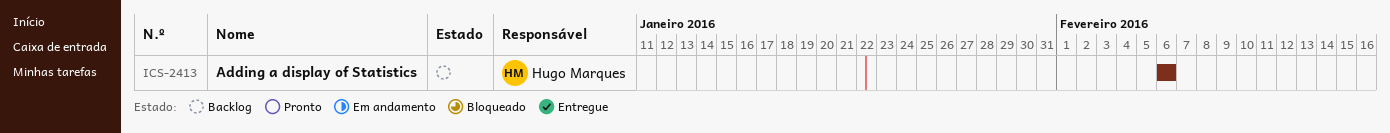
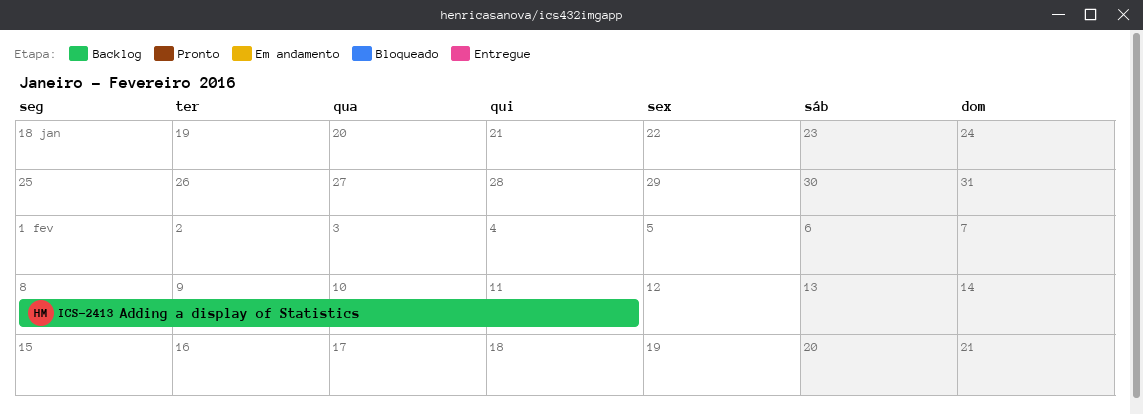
ICS-2413, start: Feb 6 -> Feb 8
ICS-2413, due: Feb 6 -> Feb 11

